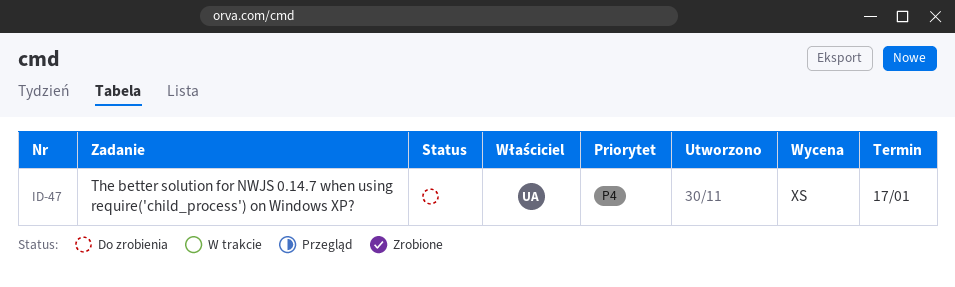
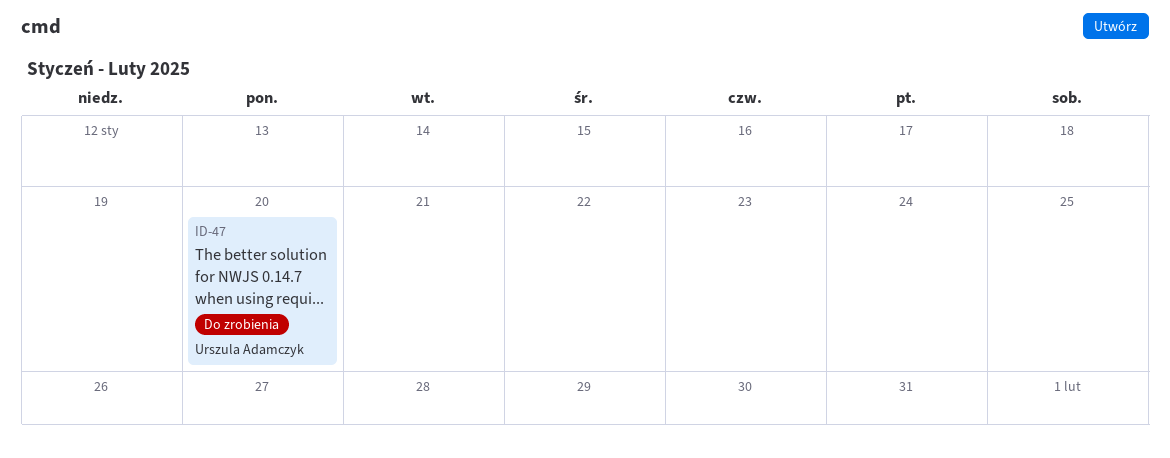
ID-47, due: Jan 17 -> Jan 20

